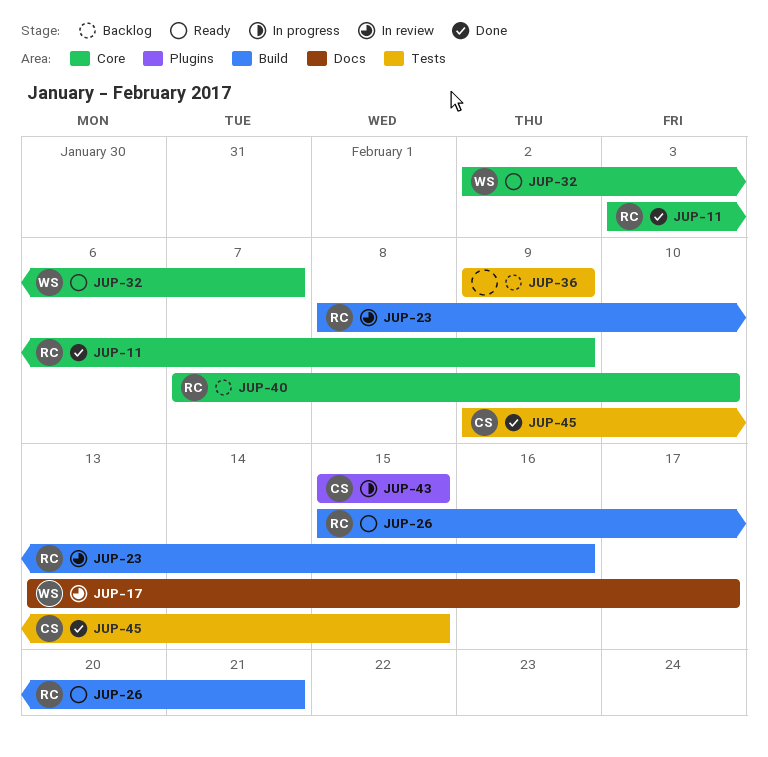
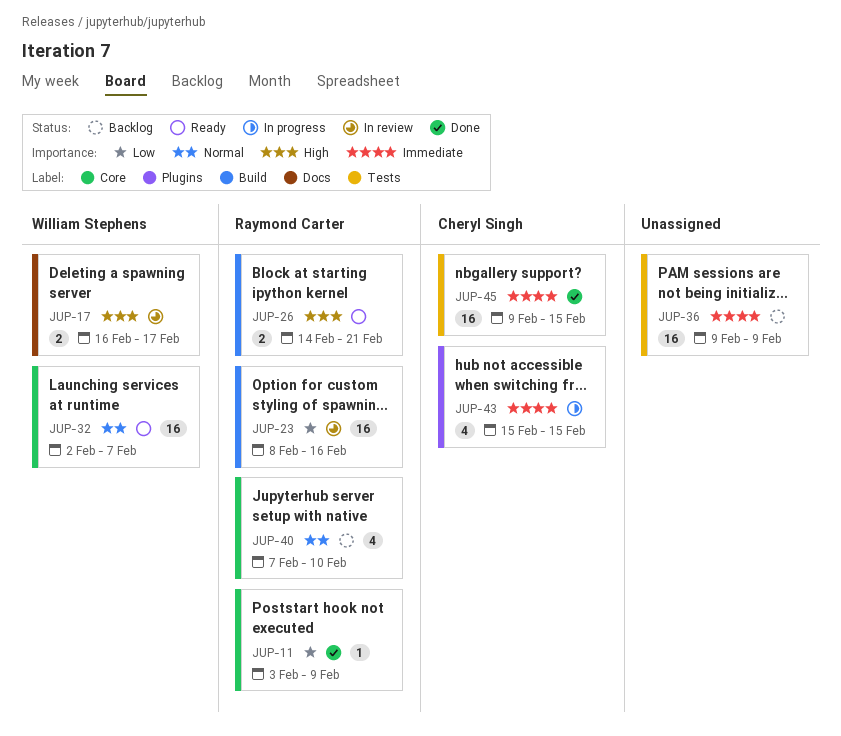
JUP-17, start: Feb 13 -> Feb 16
JUP-26, start: Feb 15 -> Feb 14

